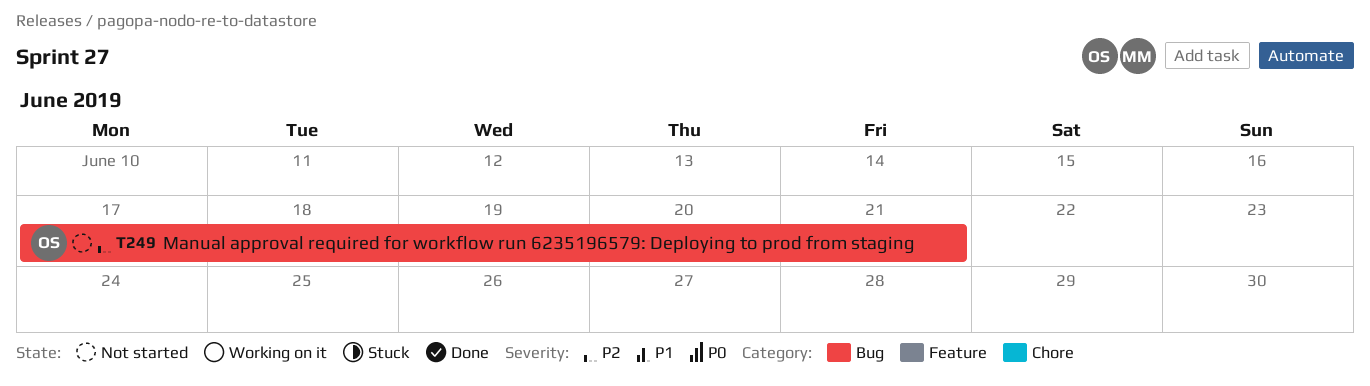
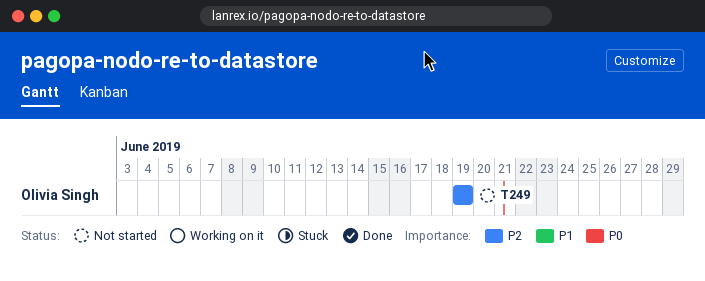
T249, start: Jun 17 -> Jun 19
T249, due: Jun 21 -> Jun 19

